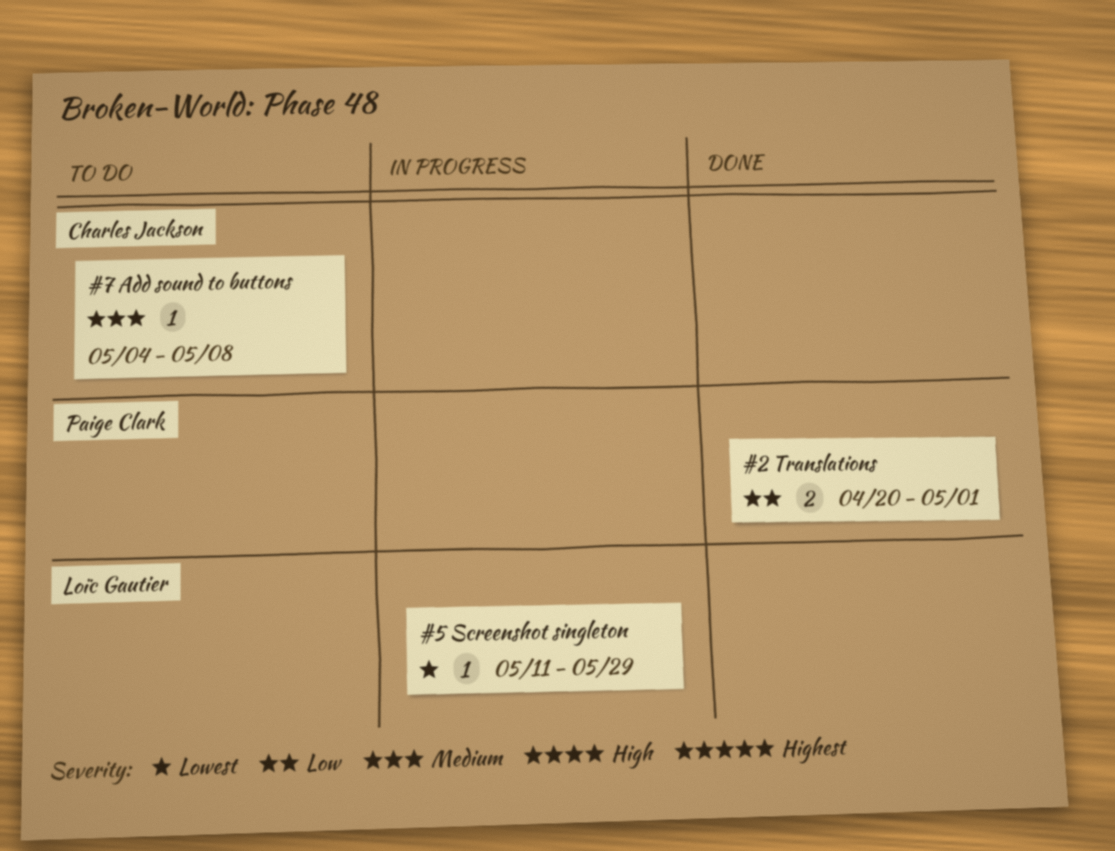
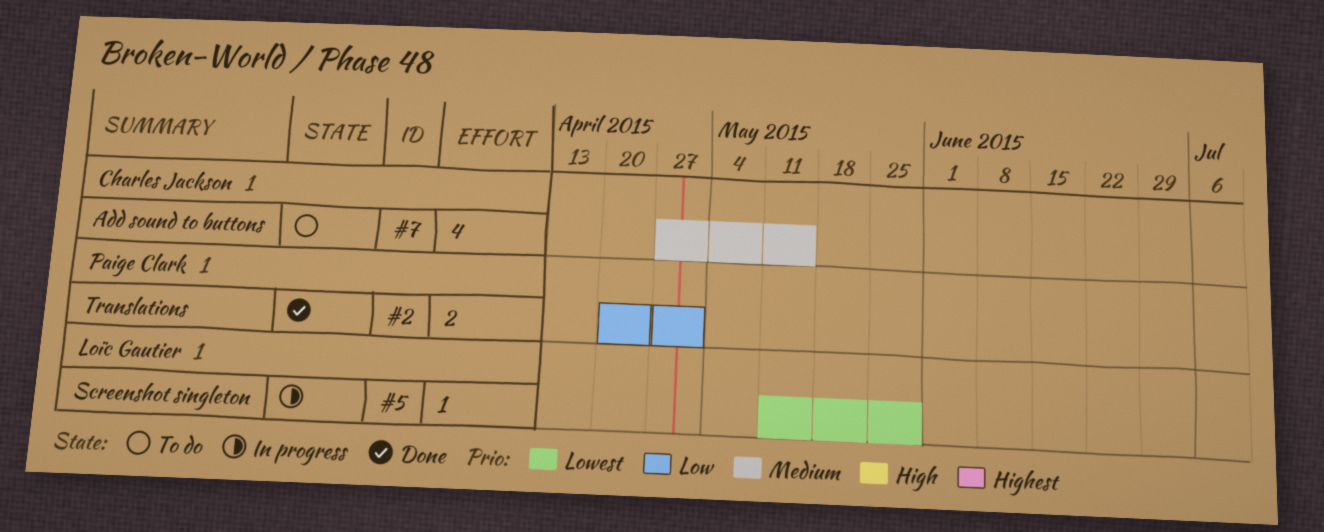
#7, estimate: 1 -> 4
#7, start: May 4 -> Apr 27
#7, due: May 8 -> May 15

